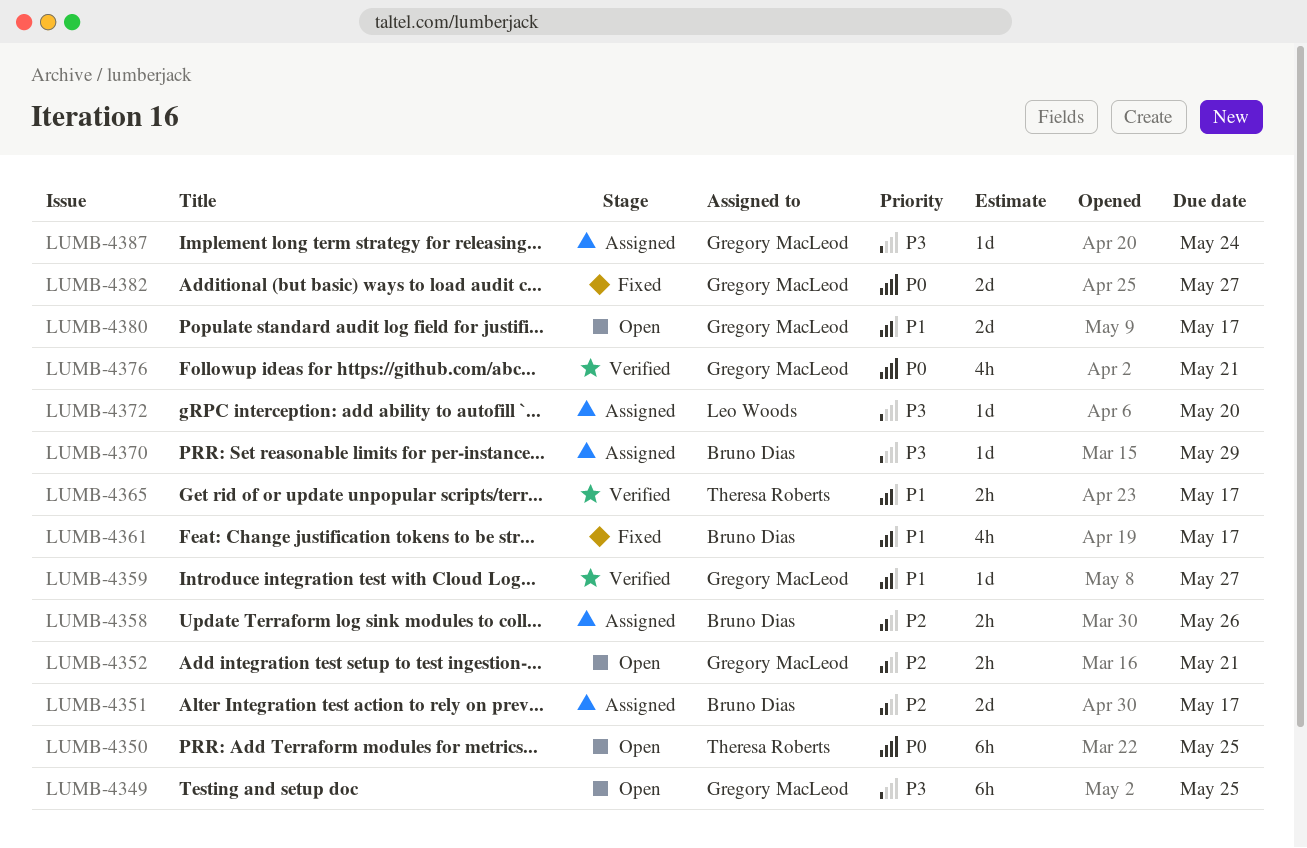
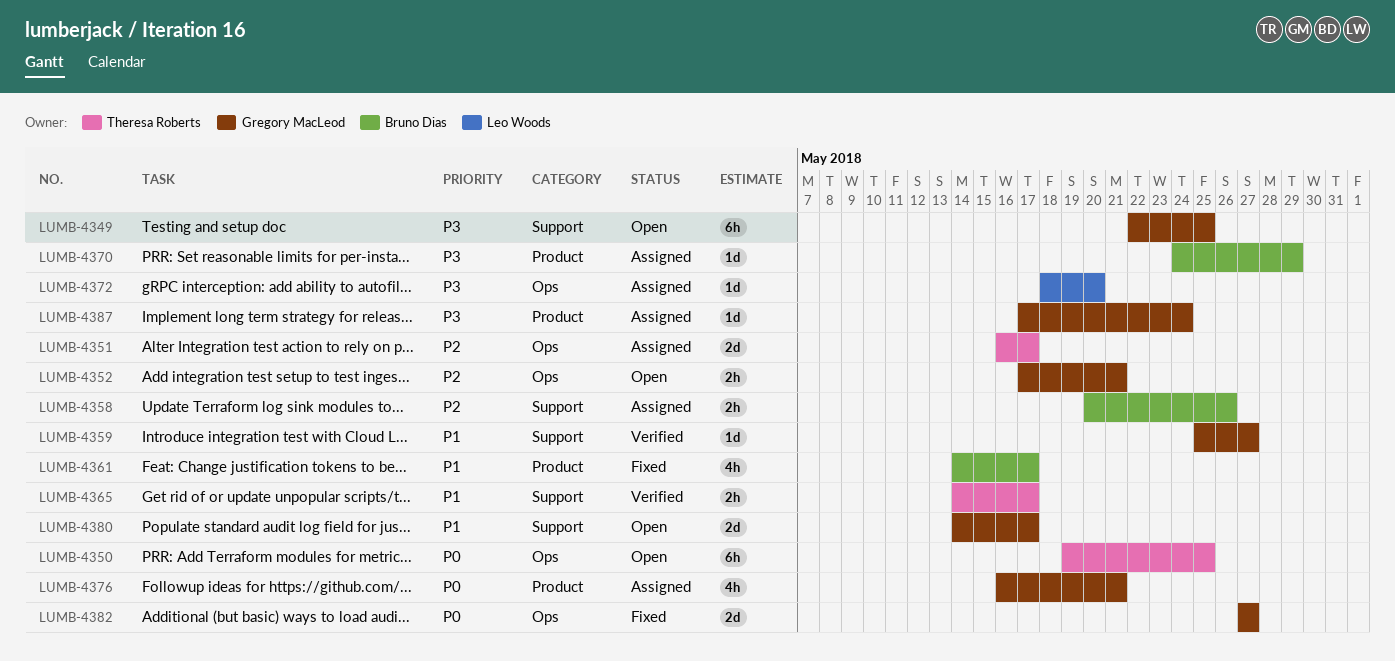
LUMB-4351, owner: Bruno Dias -> Theresa Roberts
LUMB-4376, status: Verified -> Assigned

